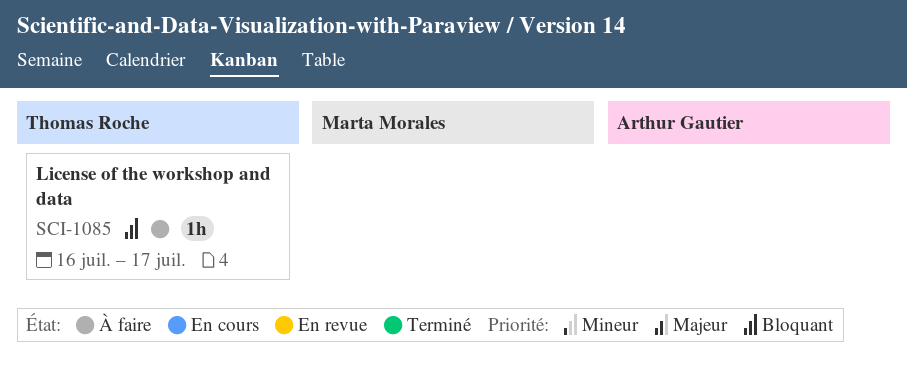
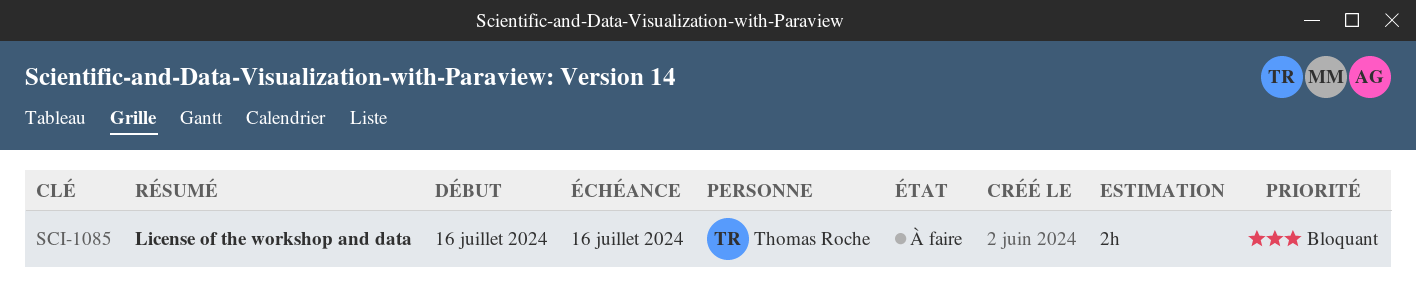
SCI-1085, estimate: 1h -> 2h
SCI-1085, due: Jul 17 -> Jul 16

